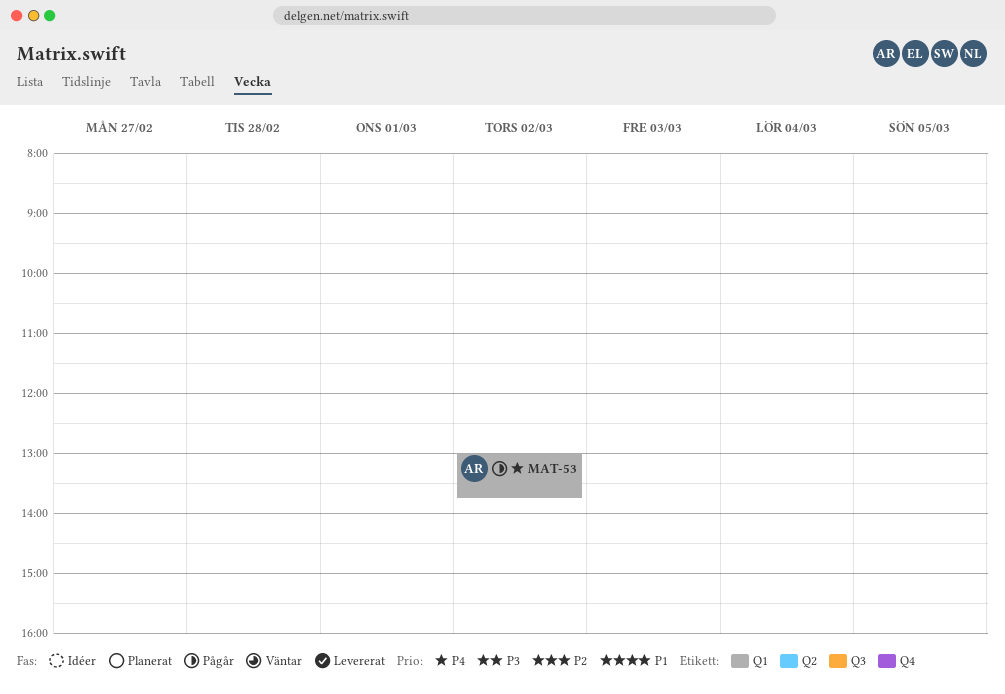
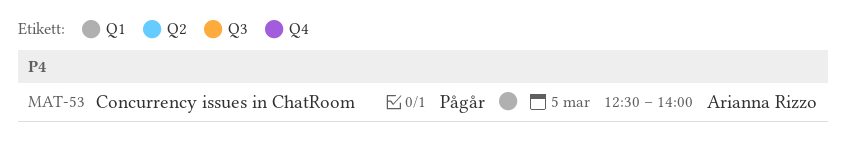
MAT-53, day: Mar 2 -> Mar 5
MAT-53, begins: 13:00 -> 12:30
MAT-53, ends: 13:45 -> 14:00

